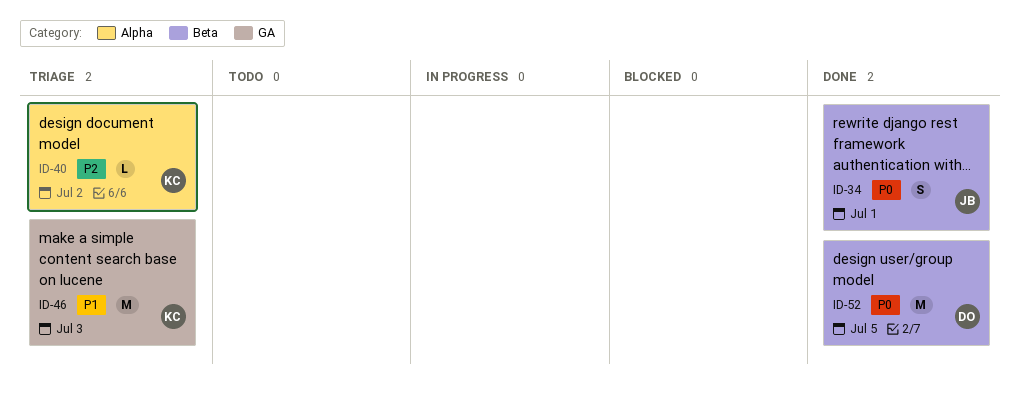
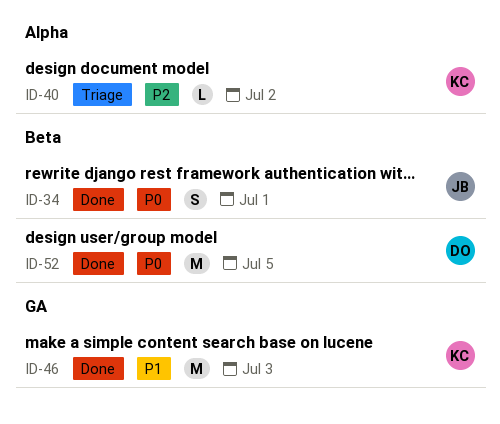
ID-46, status: Triage -> Done

